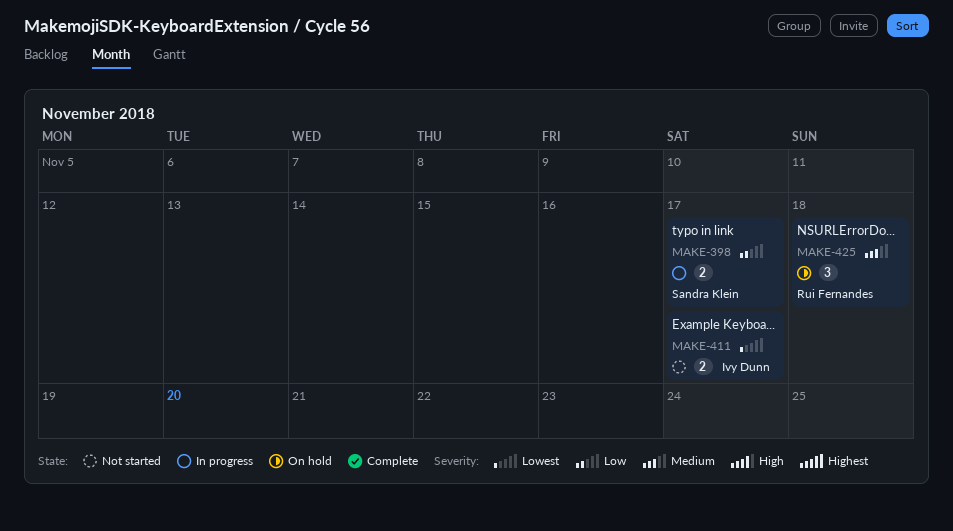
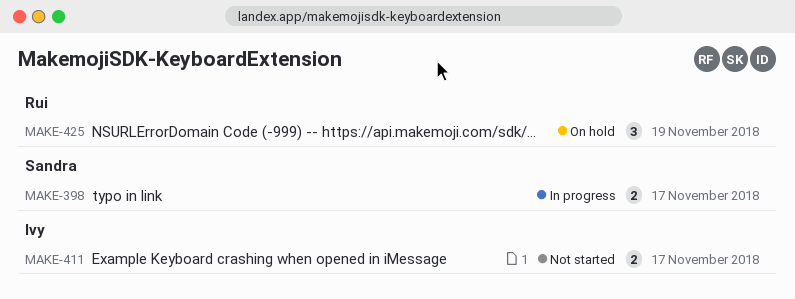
MAKE-425, due: Nov 18 -> Nov 19

